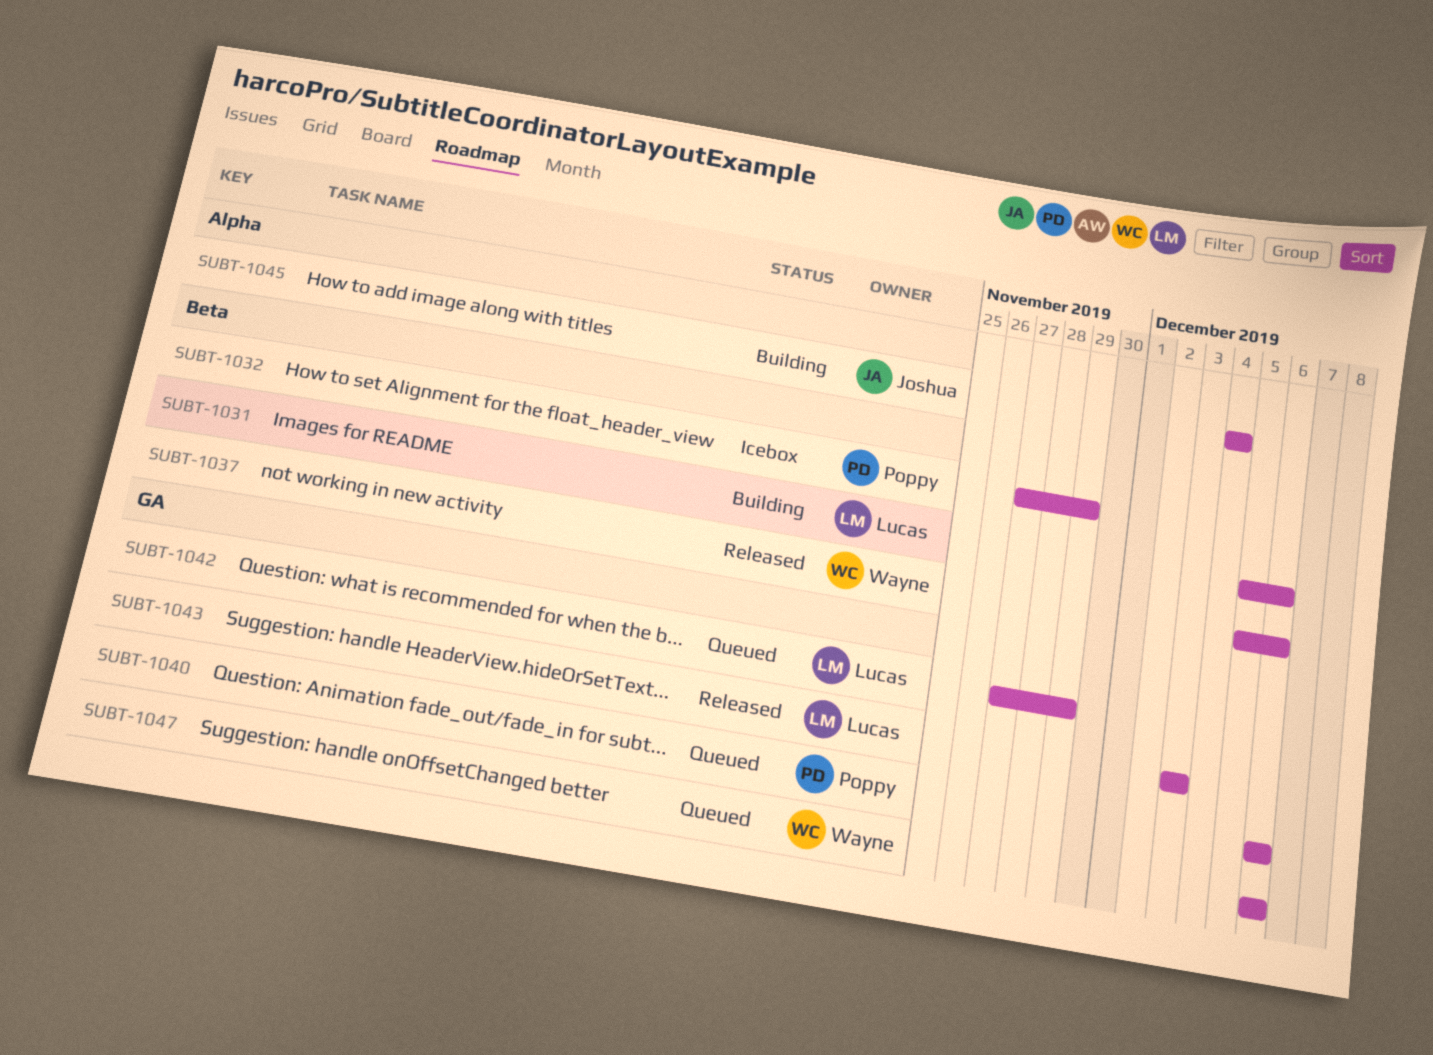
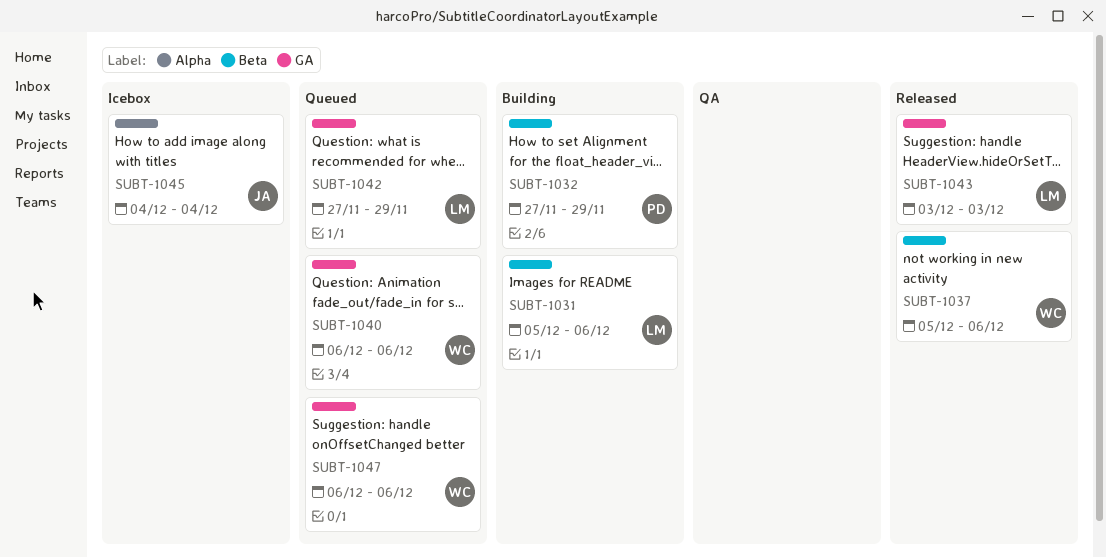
SUBT-1032, status: Icebox -> Building
SUBT-1040, owner: Poppy -> Wayne
SUBT-1045, status: Building -> Icebox

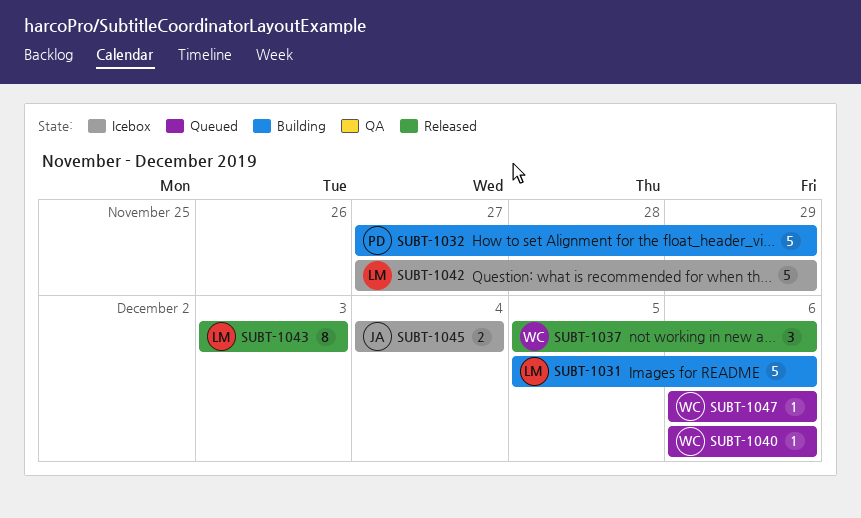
SUBT-1042, status: Queued -> Icebox

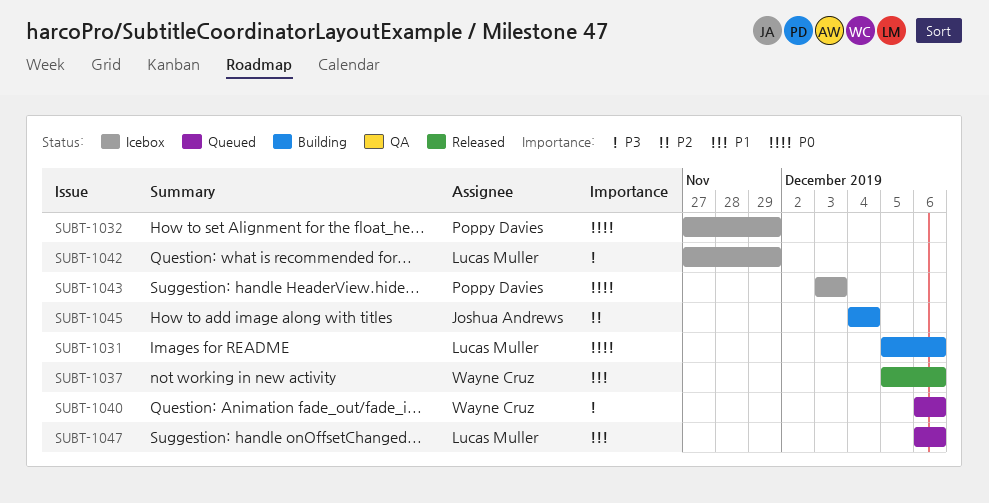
SUBT-1032, status: Building -> Icebox
SUBT-1043, status: Released -> Icebox
SUBT-1043, owner: Lucas Muller -> Poppy Davies
SUBT-1045, status: Icebox -> Building
SUBT-1047, owner: Wayne Cruz -> Lucas Muller

